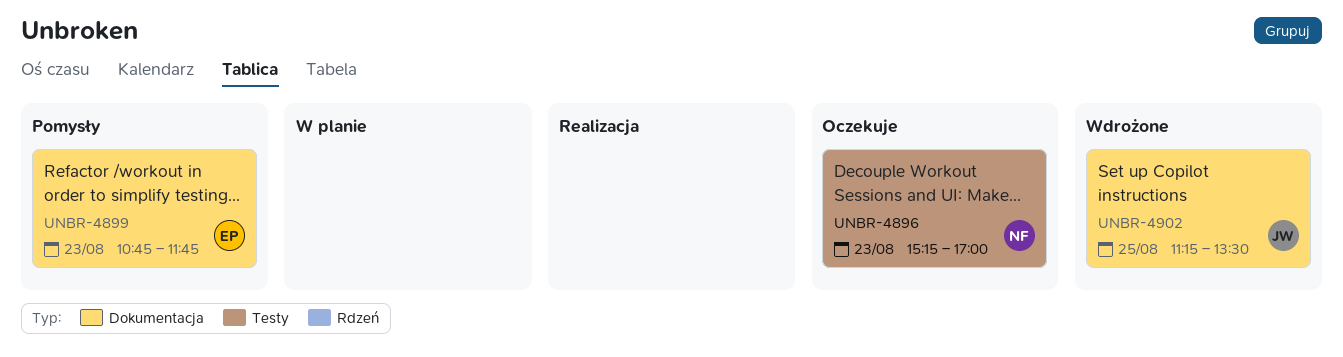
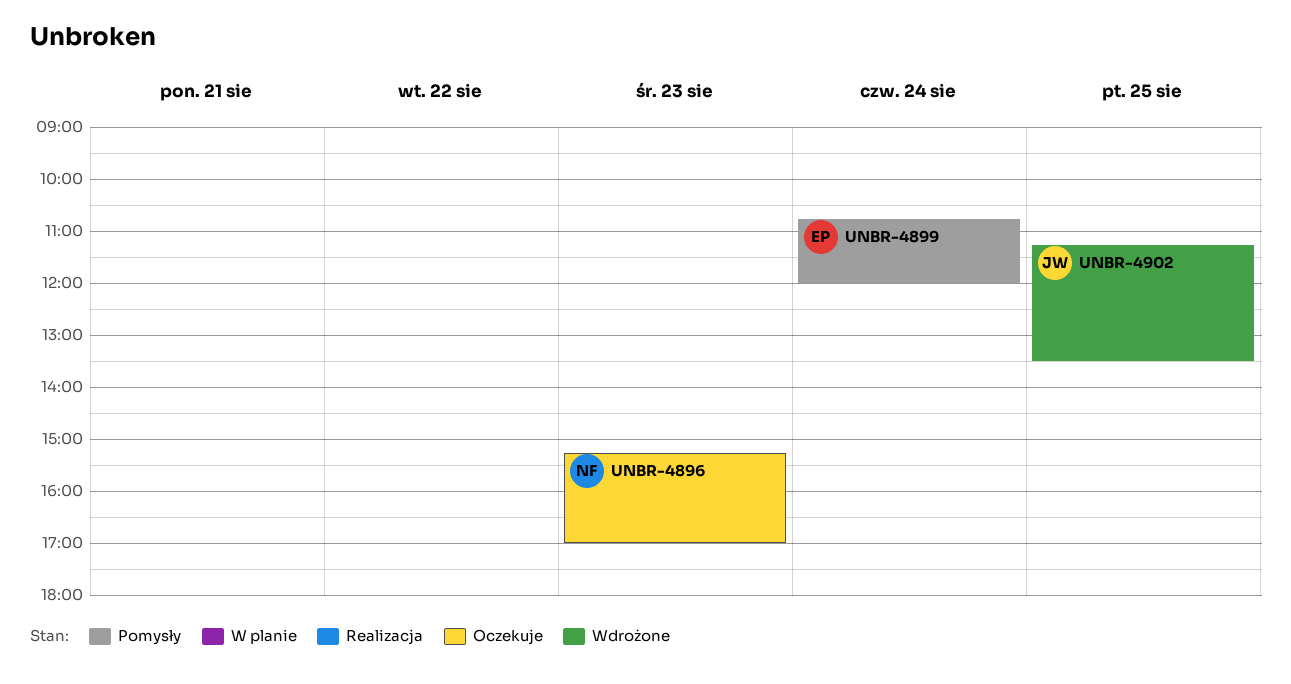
UNBR-4899, day: Aug 23 -> Aug 24
UNBR-4899, ends: 11:45 -> 12:00

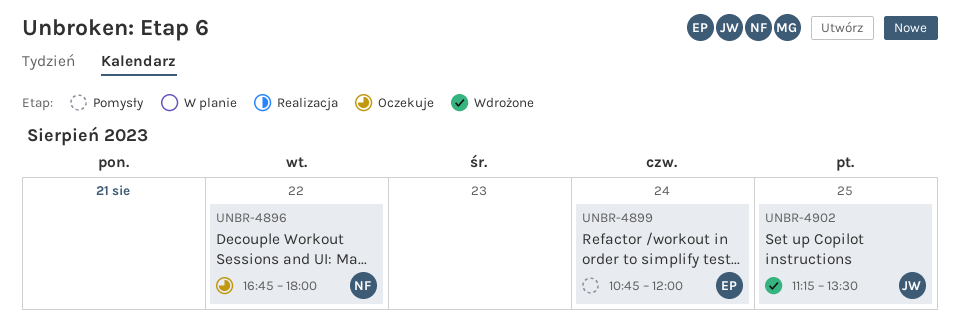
UNBR-4896, day: Aug 23 -> Aug 22
UNBR-4896, begins: 15:15 -> 16:45
UNBR-4896, ends: 17:00 -> 18:00

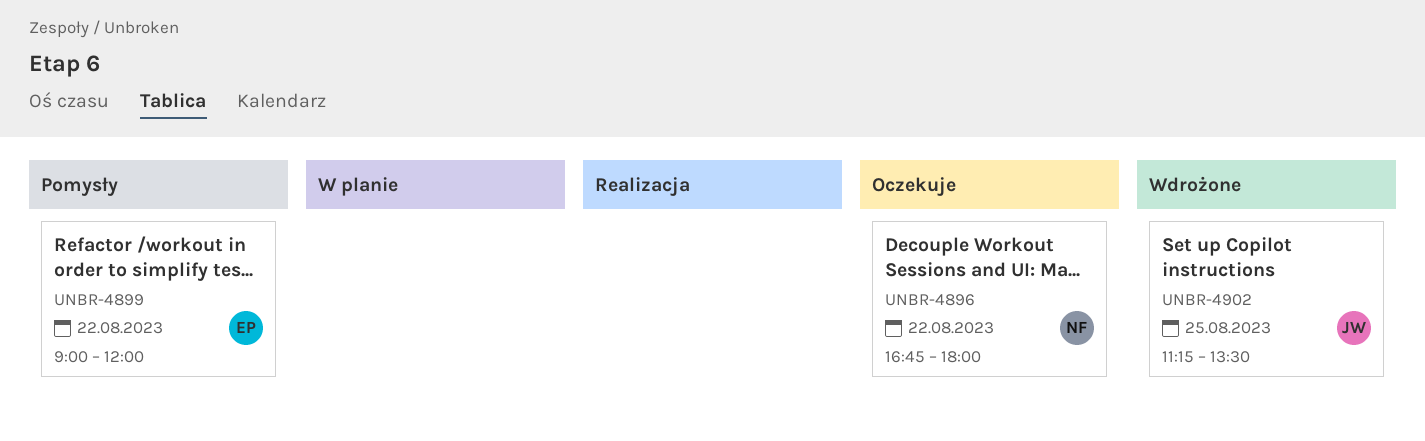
UNBR-4899, day: Aug 24 -> Aug 22
UNBR-4899, begins: 10:45 -> 09:00

